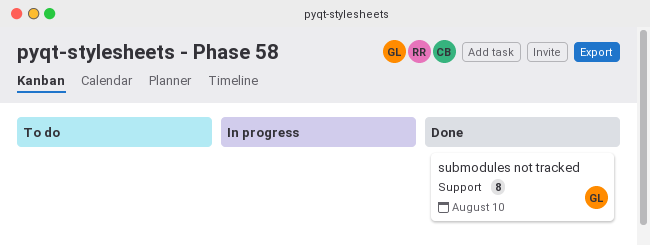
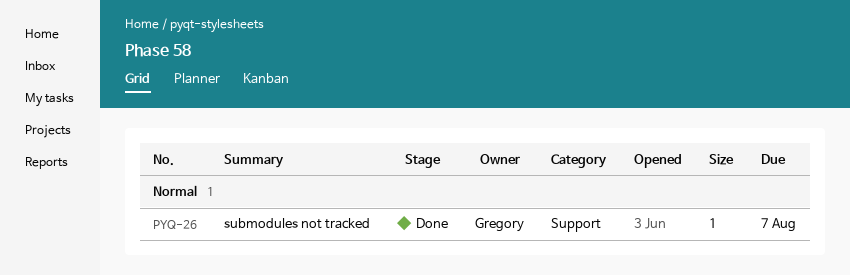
submodules not tracked, estimate: 8 -> 1
submodules not tracked, due: Aug 10 -> Aug 7

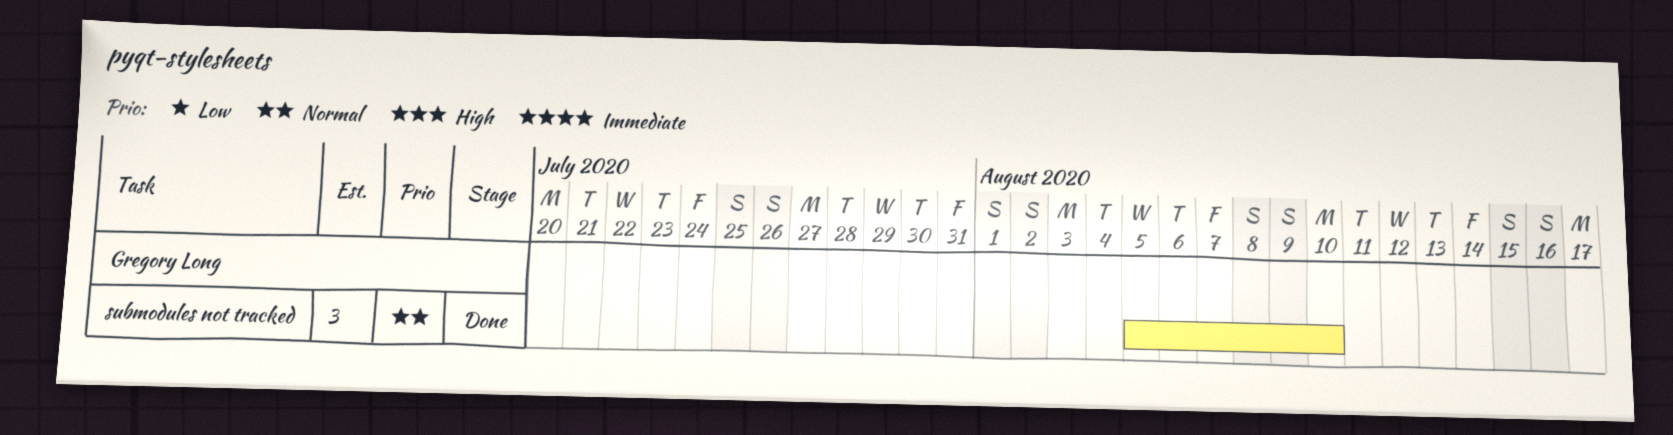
submodules not tracked, estimate: 1 -> 3
submodules not tracked, due: Aug 7 -> Aug 10

